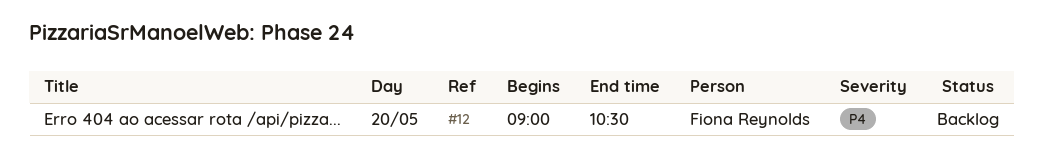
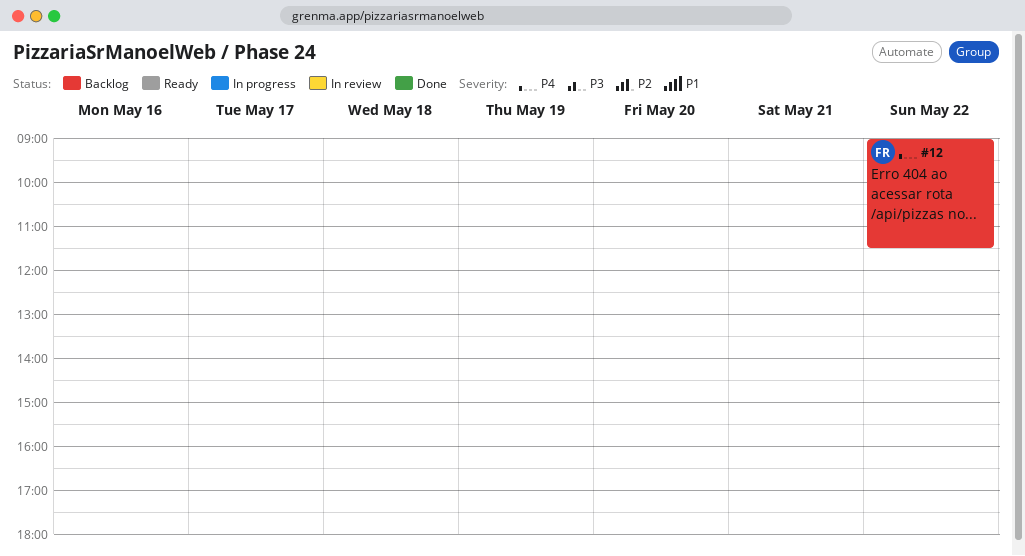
#12, day: May 20 -> May 22
#12, ends: 10:30 -> 11:30

